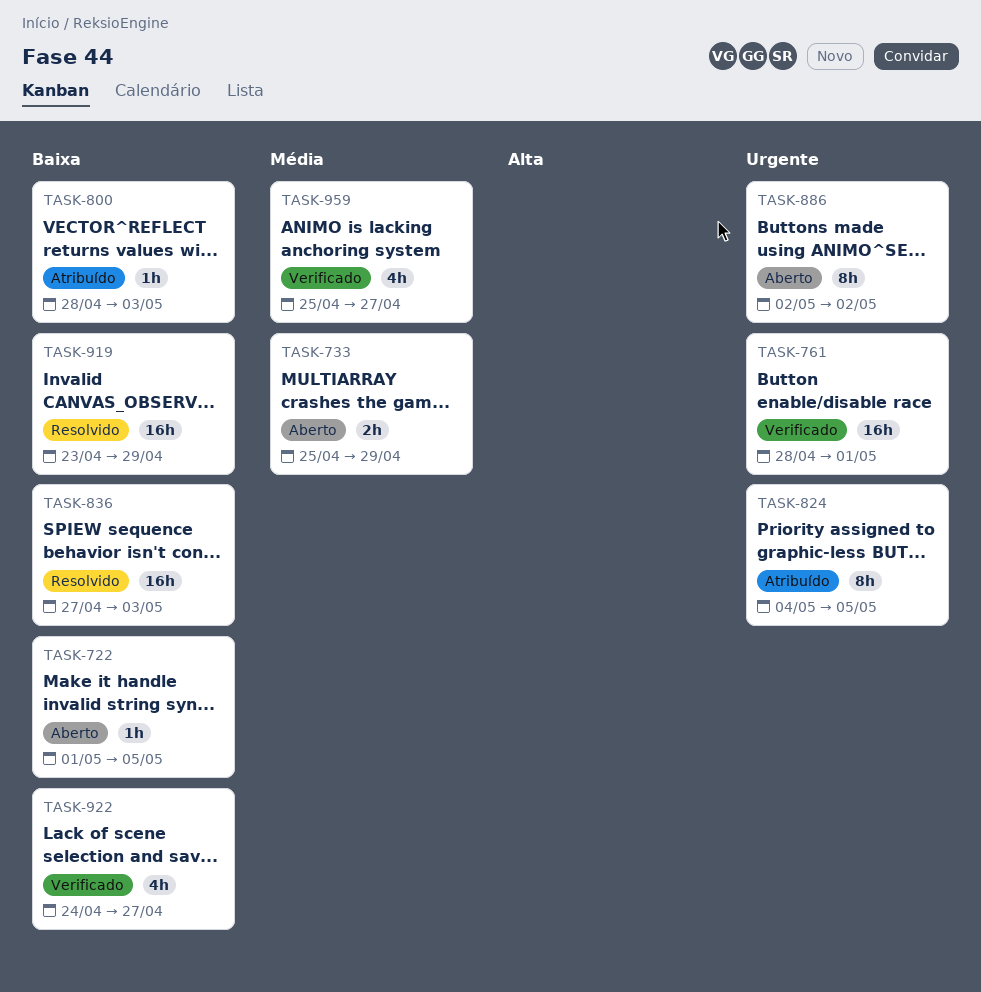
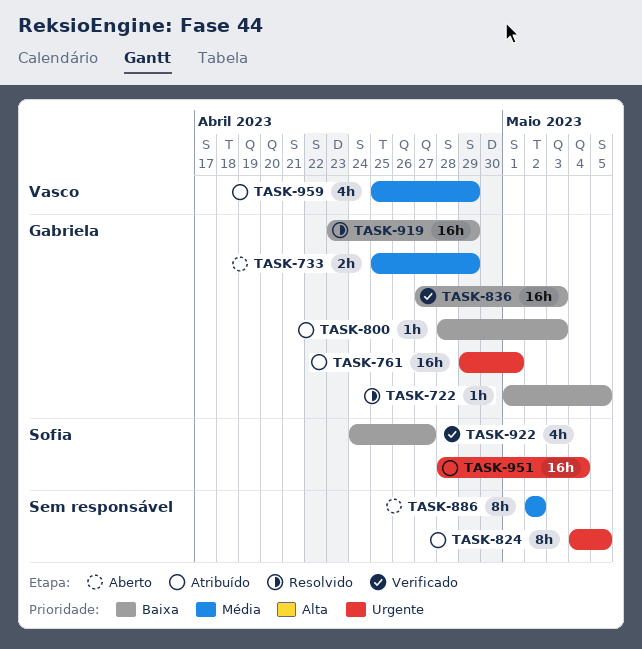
TASK-722, status: Aberto -> Resolvido
TASK-761, status: Verificado -> Atribuído
TASK-761, start: Apr 28 -> Apr 29
TASK-836, status: Resolvido -> Verificado
TASK-886, priority: Urgente -> Média
TASK-951: none -> present
TASK-959, status: Verificado -> Atribuído
TASK-959, due: Apr 27 -> Apr 29

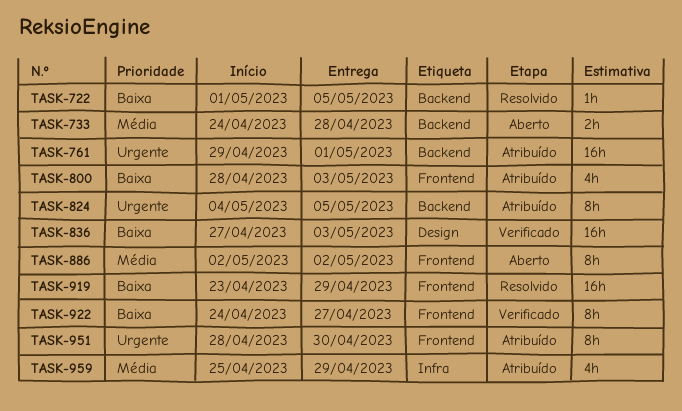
TASK-733, start: Apr 25 -> Apr 24
TASK-733, due: Apr 29 -> Apr 28
TASK-800, estimate: 1h -> 4h
TASK-922, estimate: 4h -> 8h
TASK-951, estimate: 16h -> 8h
TASK-951, due: May 4 -> Apr 30

